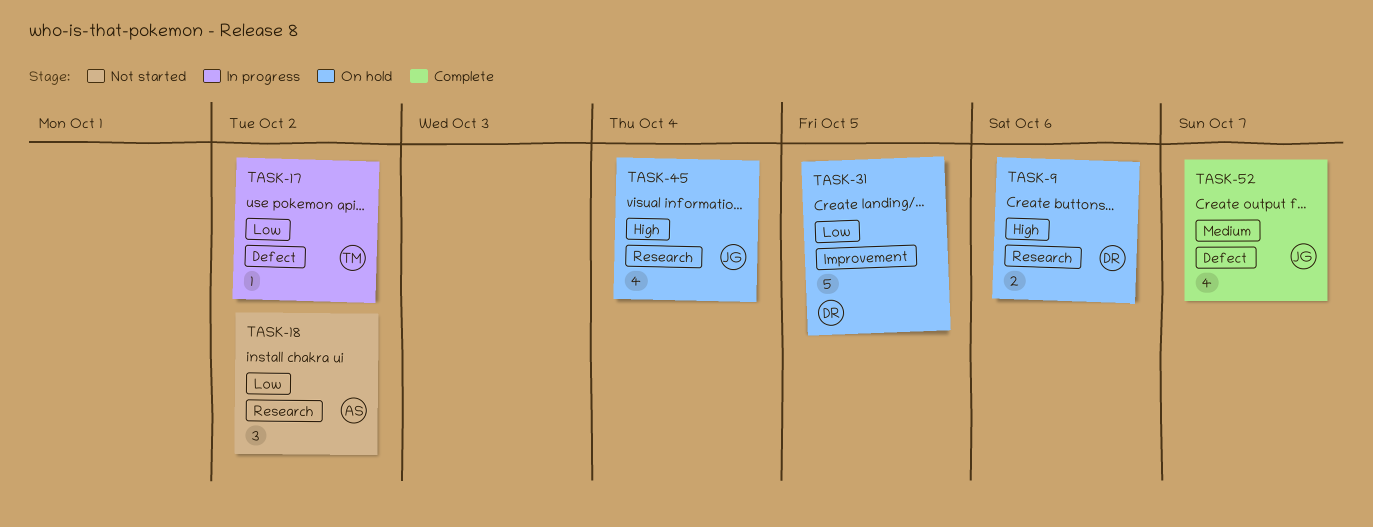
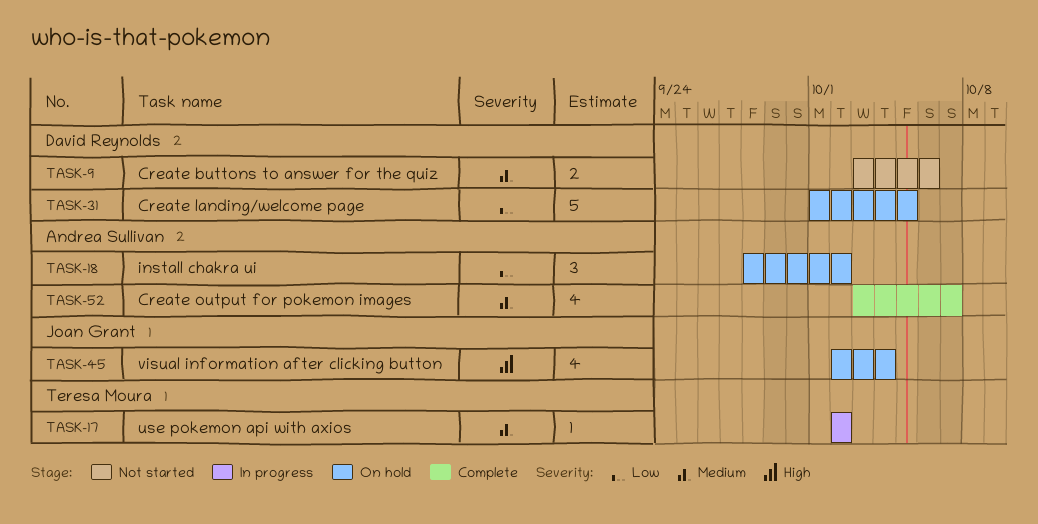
TASK-9, status: On hold -> Not started
TASK-9, priority: High -> Medium
TASK-17, priority: Low -> Medium
TASK-18, status: Not started -> On hold
TASK-52, owner: Joan Grant -> Andrea Sullivan

